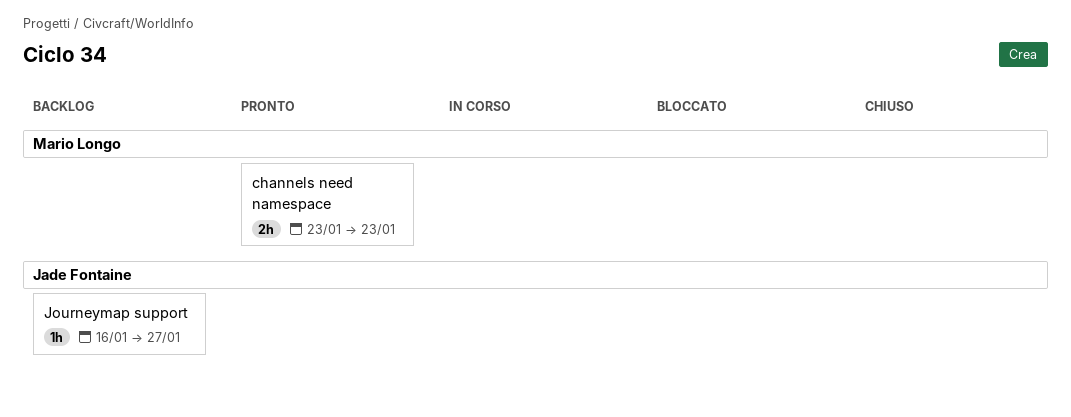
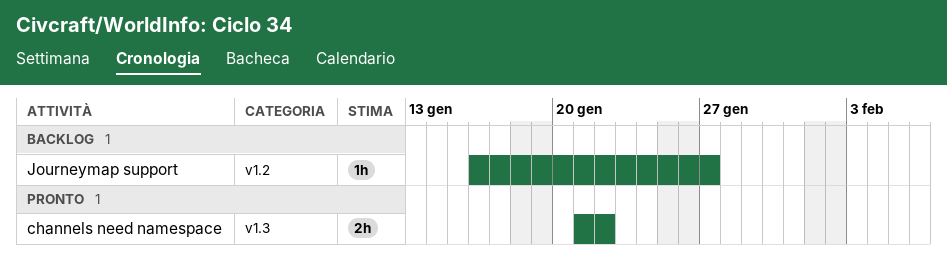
channels need namespace, start: Jan 23 -> Jan 21
channels need namespace, due: Jan 23 -> Jan 22

